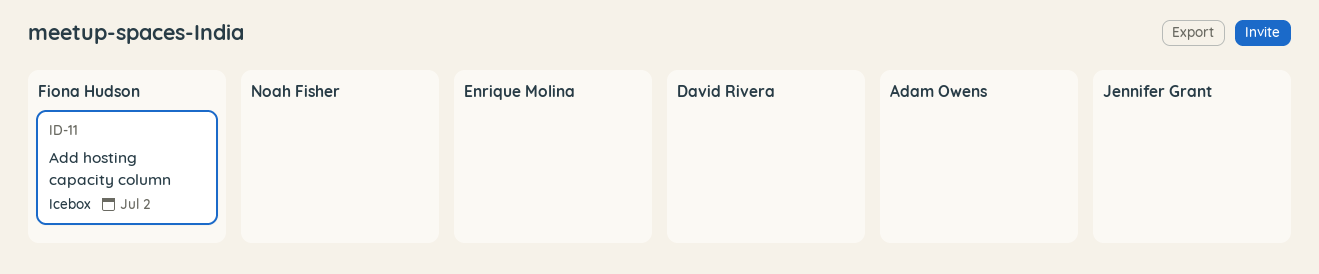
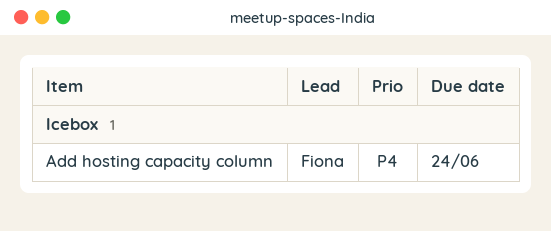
Add hosting capacity column, due: Jul 2 -> Jun 24

